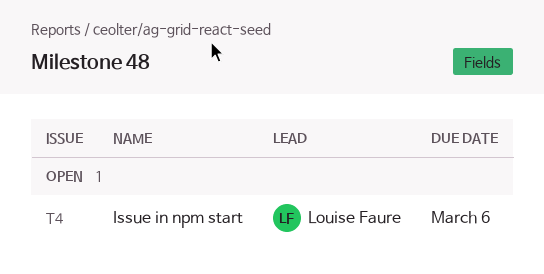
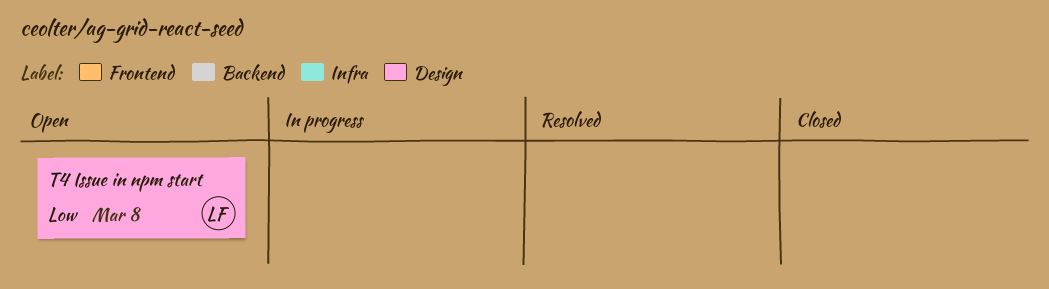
T4, due: Mar 6 -> Mar 8

